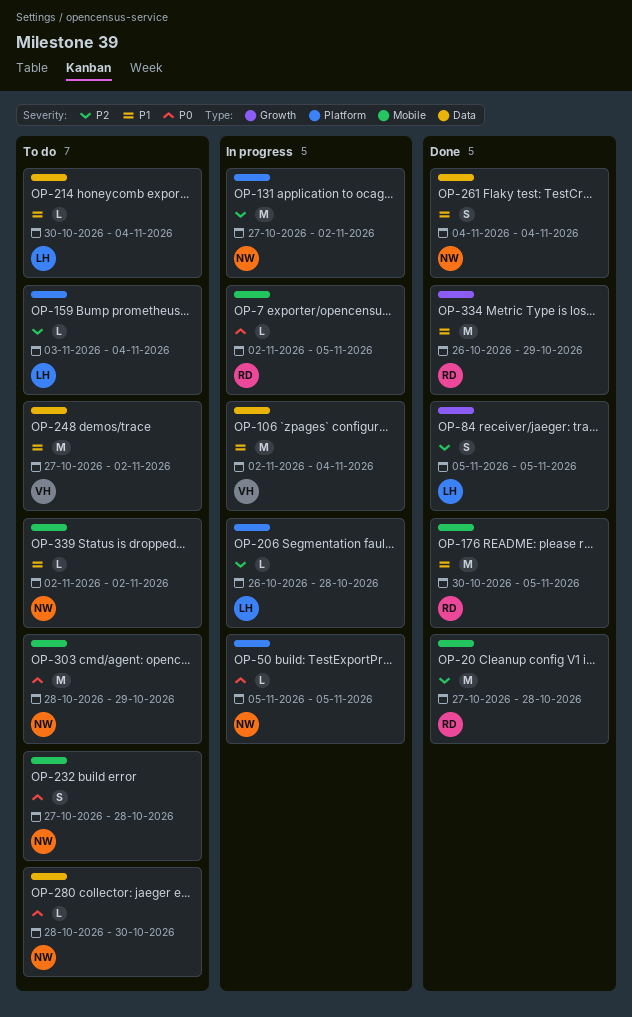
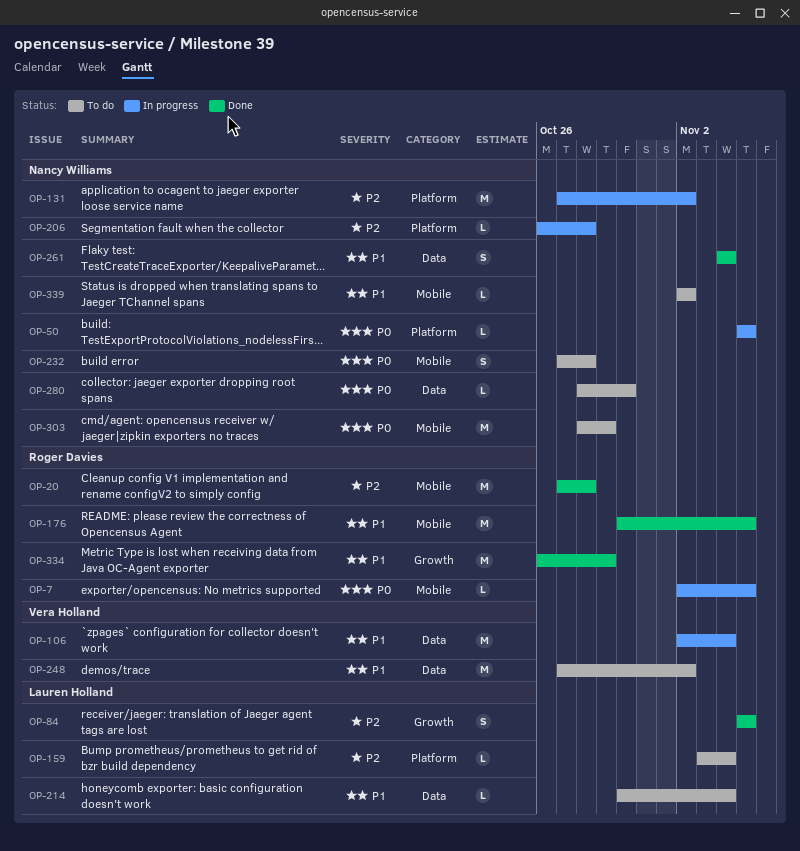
OP-206, owner: Lauren Holland -> Nancy Williams

